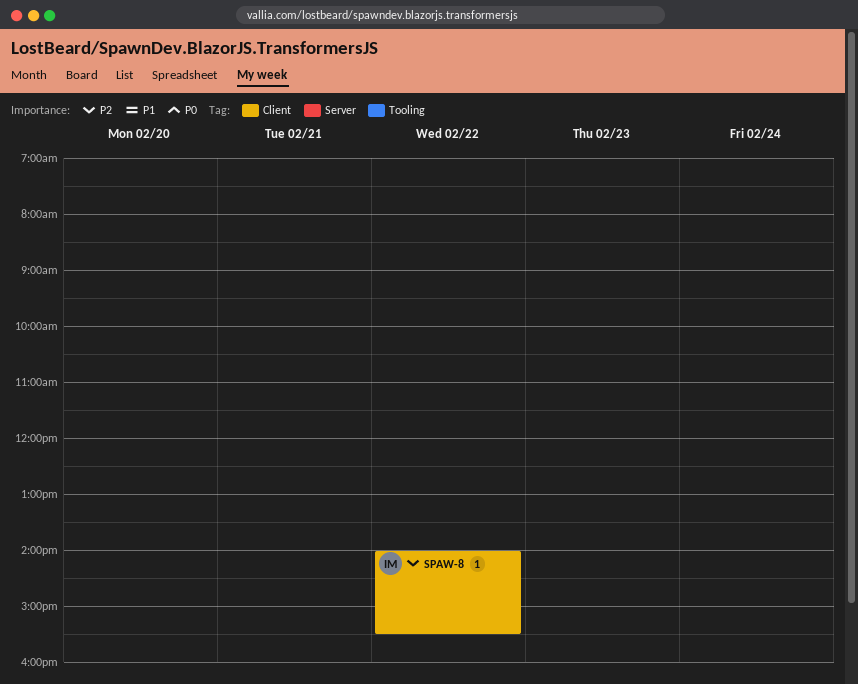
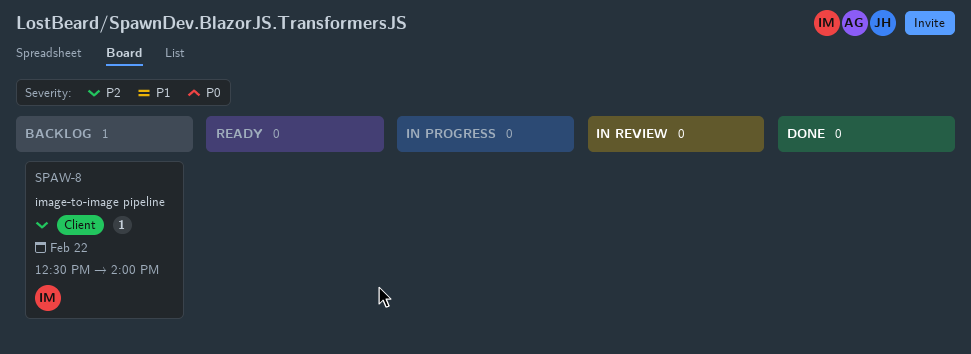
SPAW-8, begins: 14:00 -> 12:30
SPAW-8, ends: 15:30 -> 14:00

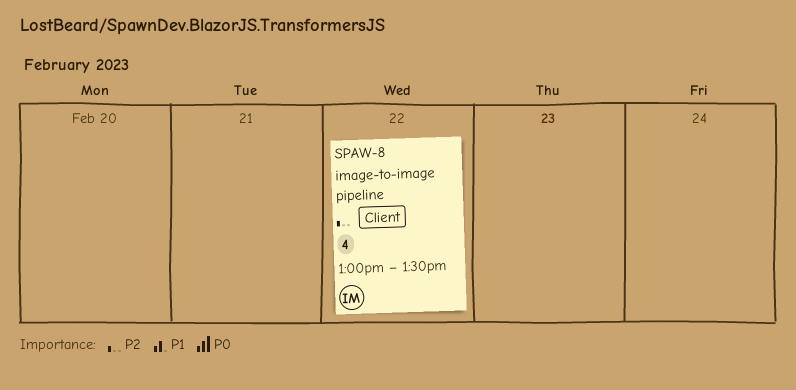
SPAW-8, estimate: 1 -> 4
SPAW-8, begins: 12:30 -> 13:00
SPAW-8, ends: 14:00 -> 13:30

